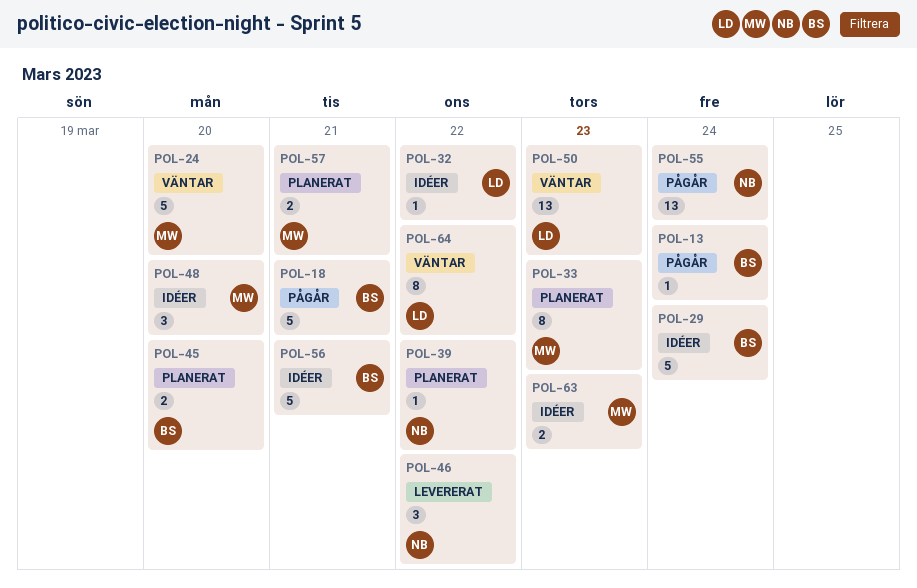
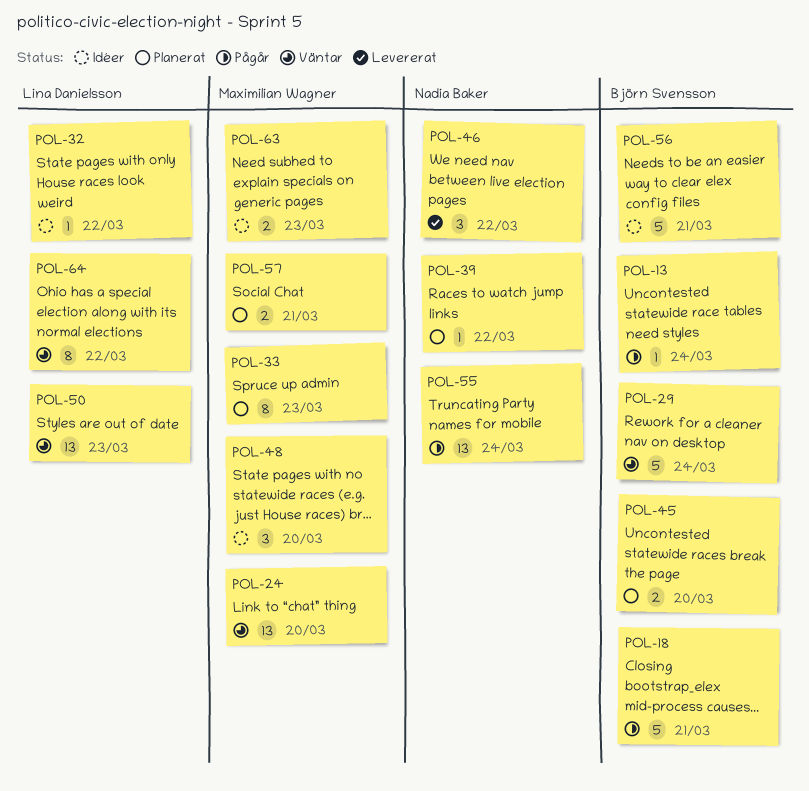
POL-24, estimate: 5 -> 13
POL-29, status: Idéer -> Väntar

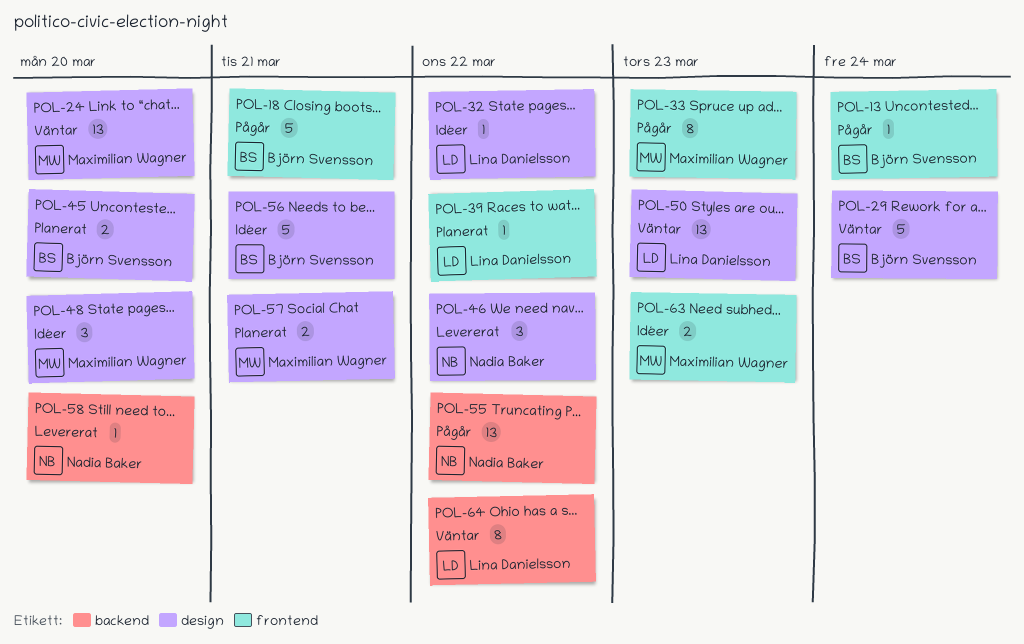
POL-33, status: Planerat -> Pågår
POL-39, owner: Nadia Baker -> Lina Danielsson
POL-55, due: Mar 24 -> Mar 22
POL-58: none -> present

